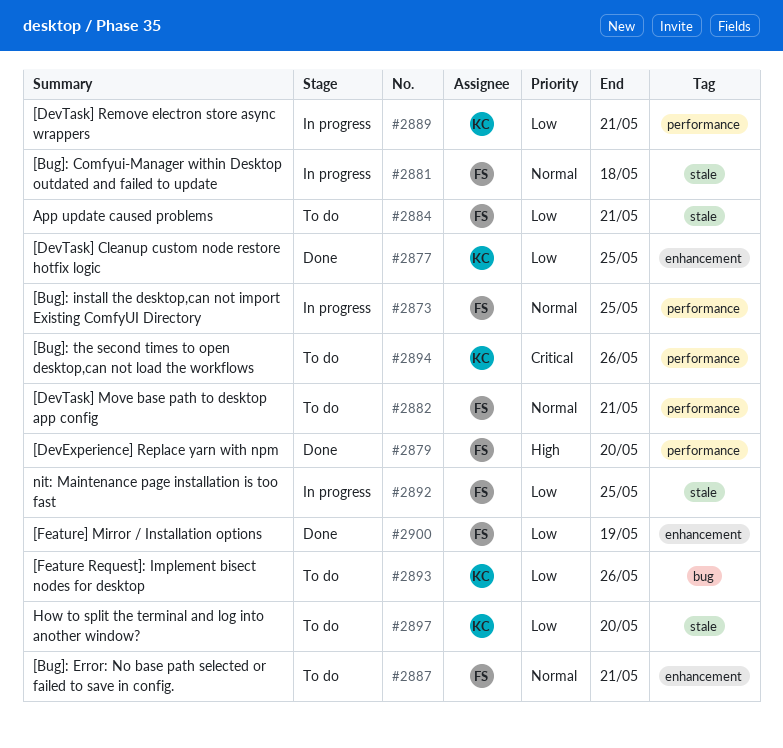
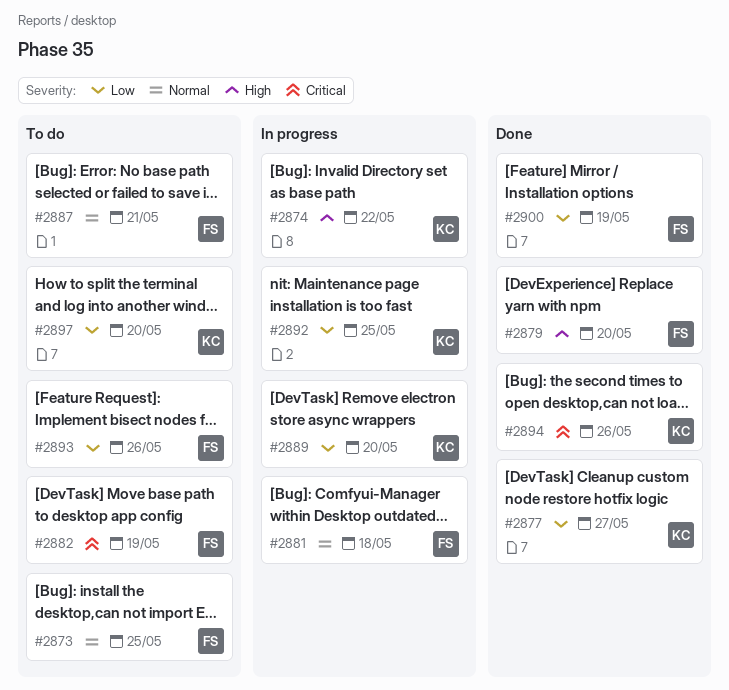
#2873, status: In progress -> To do
#2874: none -> present
#2877, due: May 25 -> May 27
#2882, priority: Normal -> Critical
#2882, due: May 21 -> May 19
#2884: present -> none
#2889, due: May 21 -> May 20
#2892, owner: FS -> KC
#2893, owner: KC -> FS
#2894, status: To do -> Done

